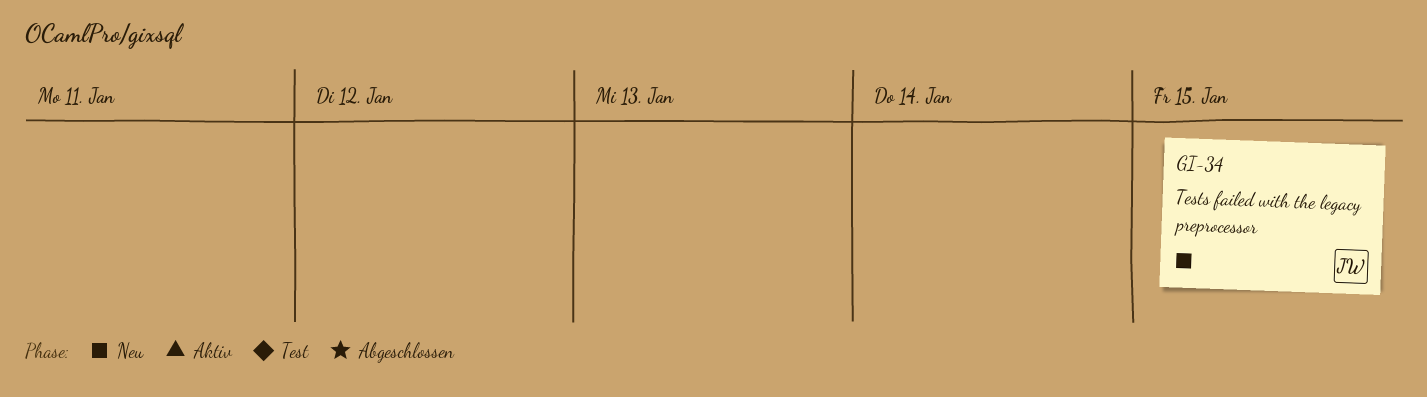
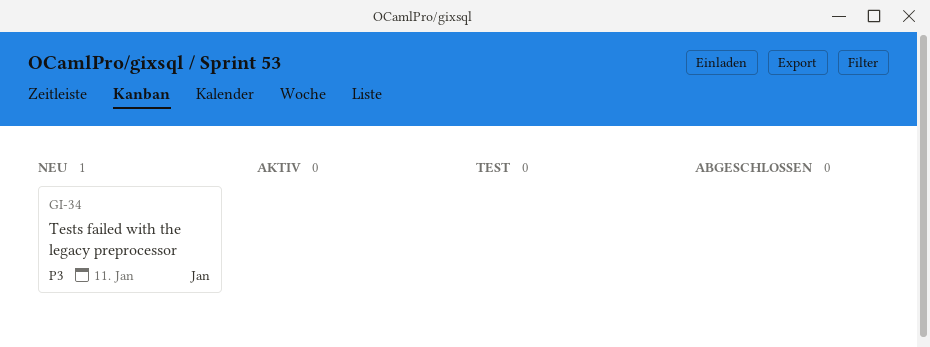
GI-34, due: Jan 15 -> Jan 11

